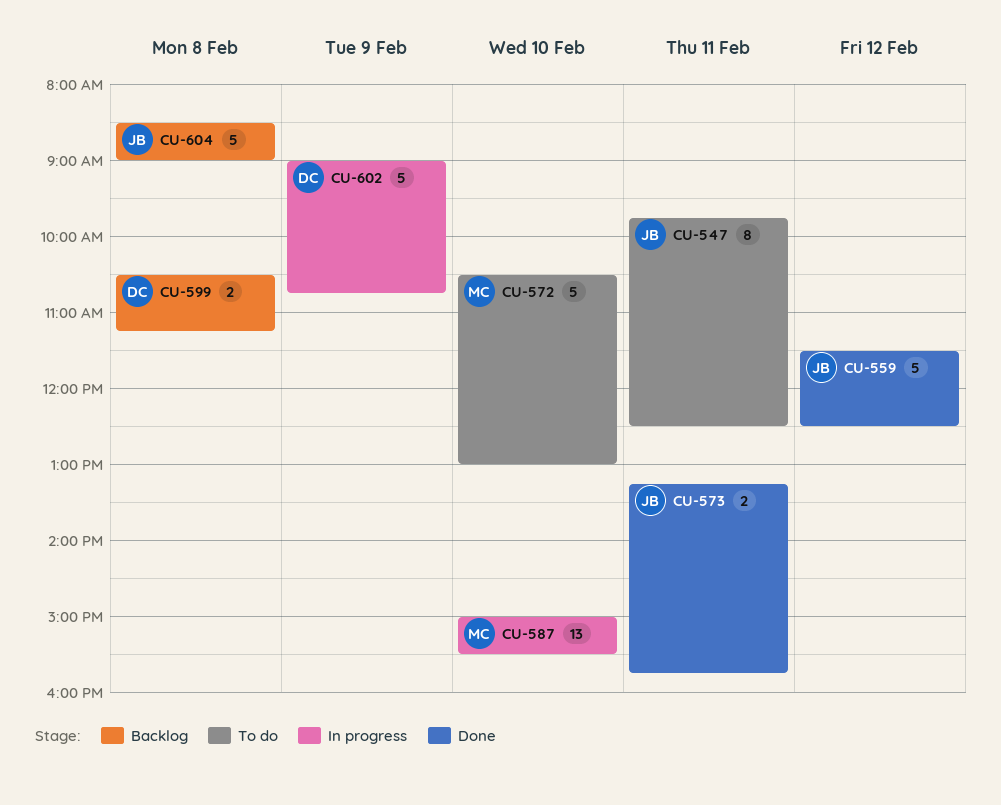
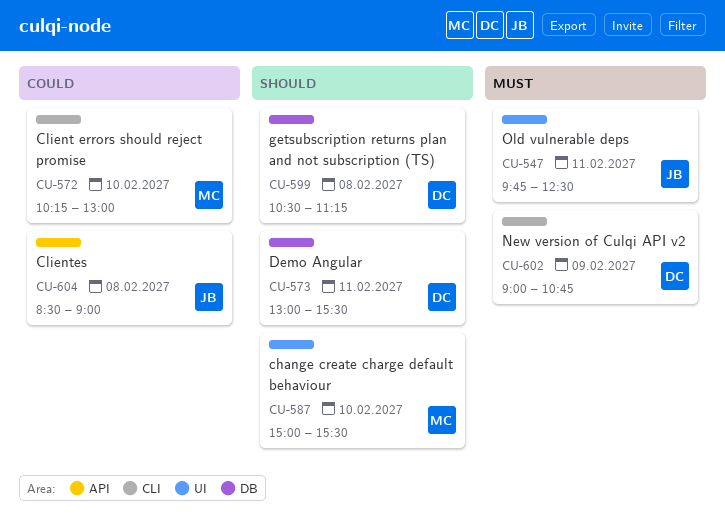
CU-559: present -> none
CU-572, begins: 10:30 -> 10:15
CU-573, owner: JB -> DC
CU-573, begins: 13:15 -> 13:00
CU-573, ends: 15:45 -> 15:30

